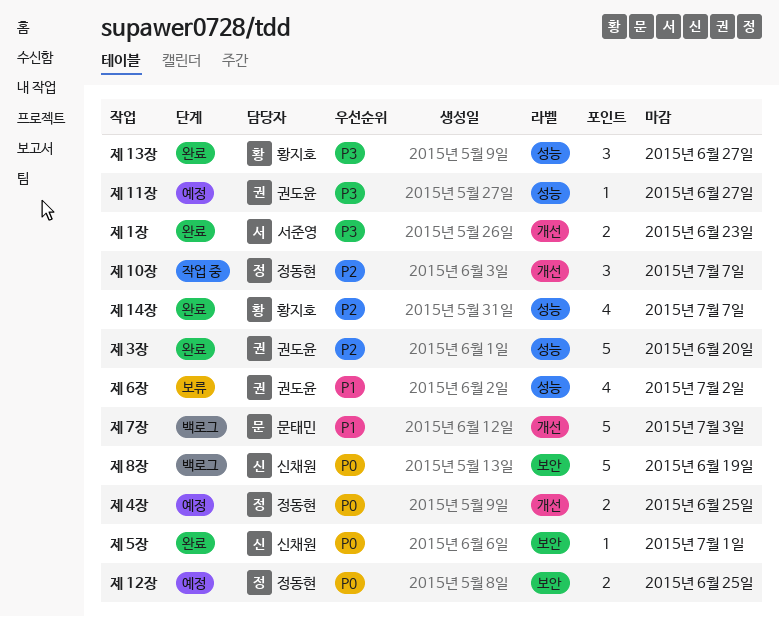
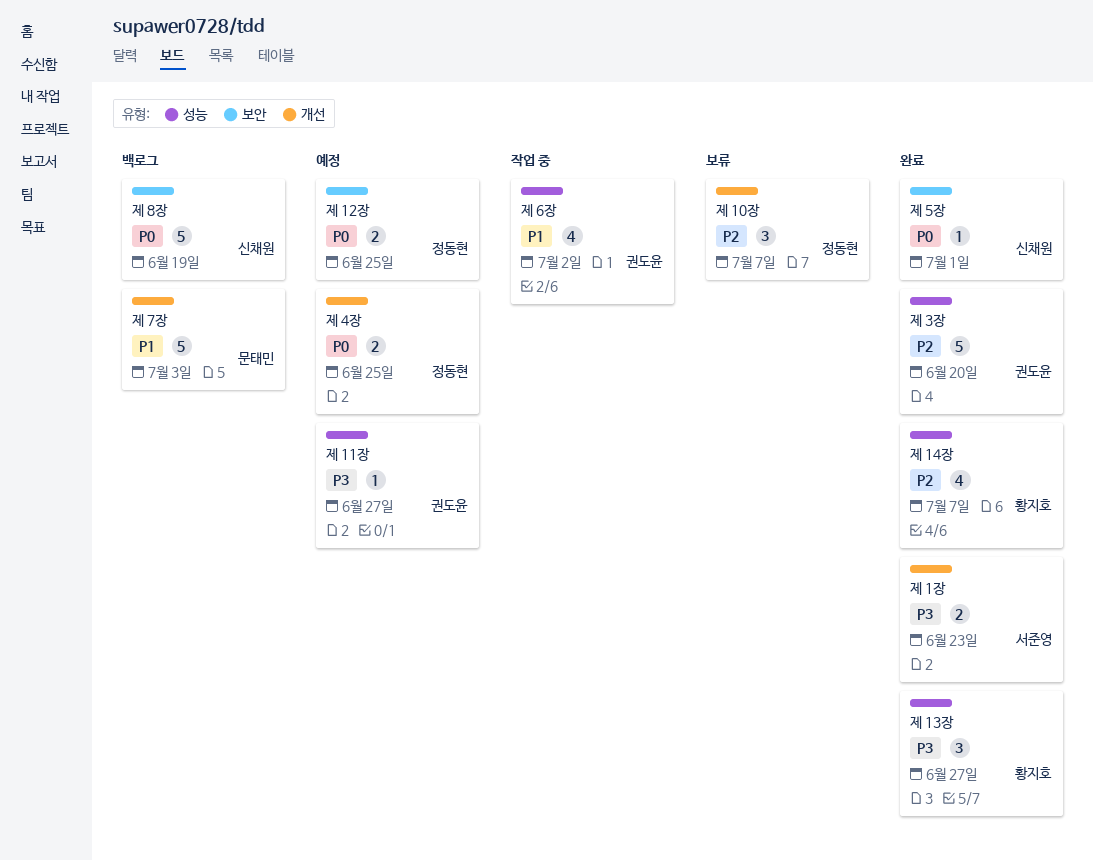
제 10장, status: 작업 중 -> 보류
제 6장, status: 보류 -> 작업 중

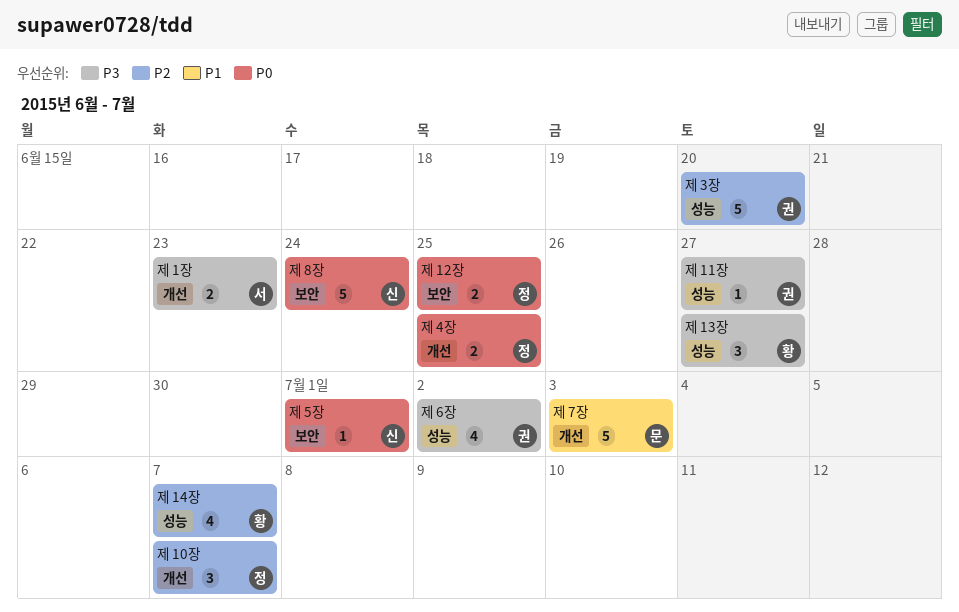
제 6장, priority: P1 -> P3
제 8장, due: Jun 19 -> Jun 24

